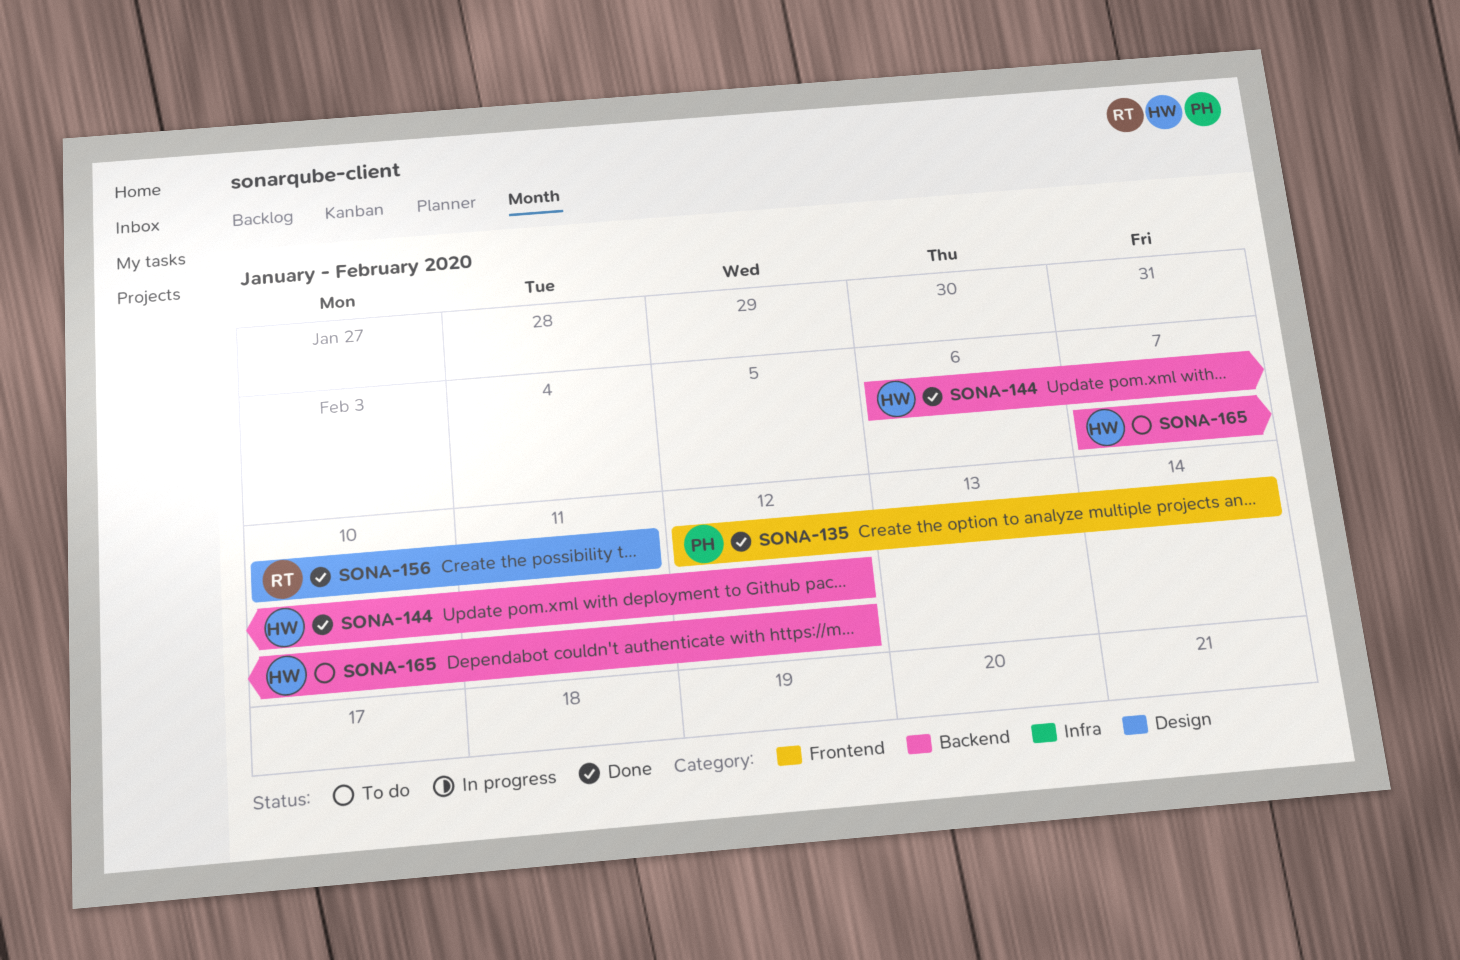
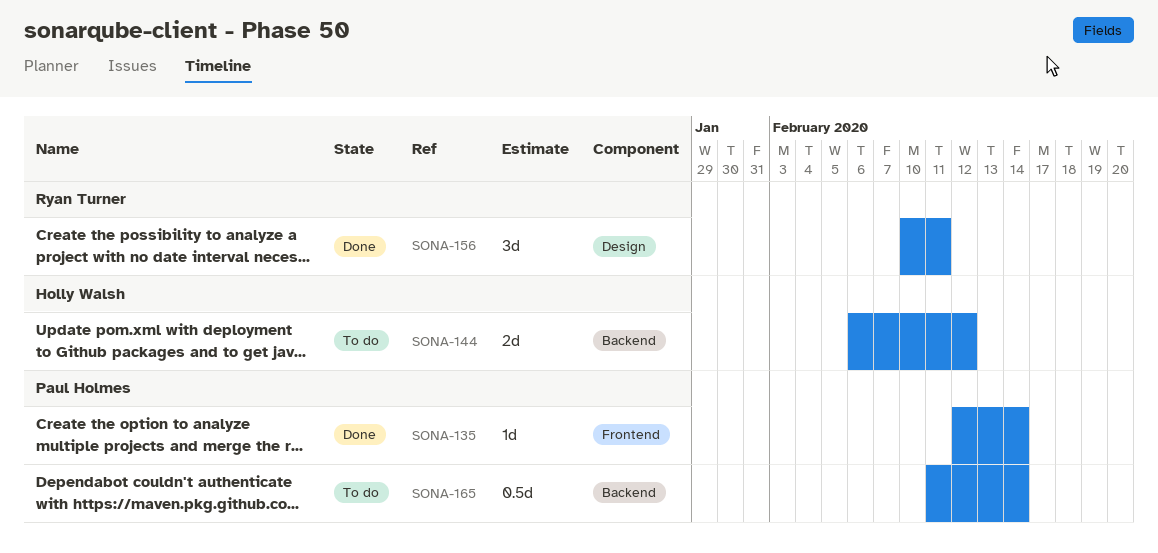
SONA-144, status: Done -> To do
SONA-165, owner: Holly Walsh -> Paul Holmes
SONA-165, start: Feb 7 -> Feb 11
SONA-165, due: Feb 12 -> Feb 14

